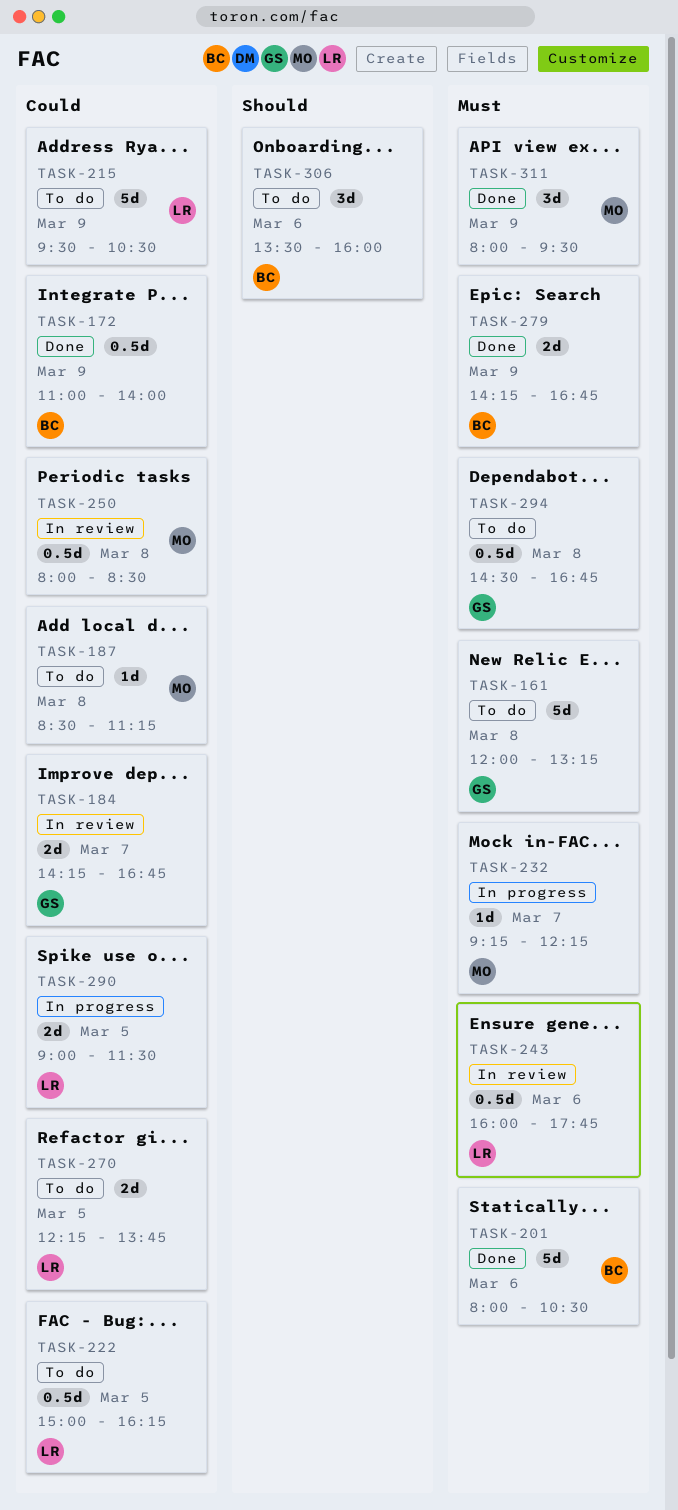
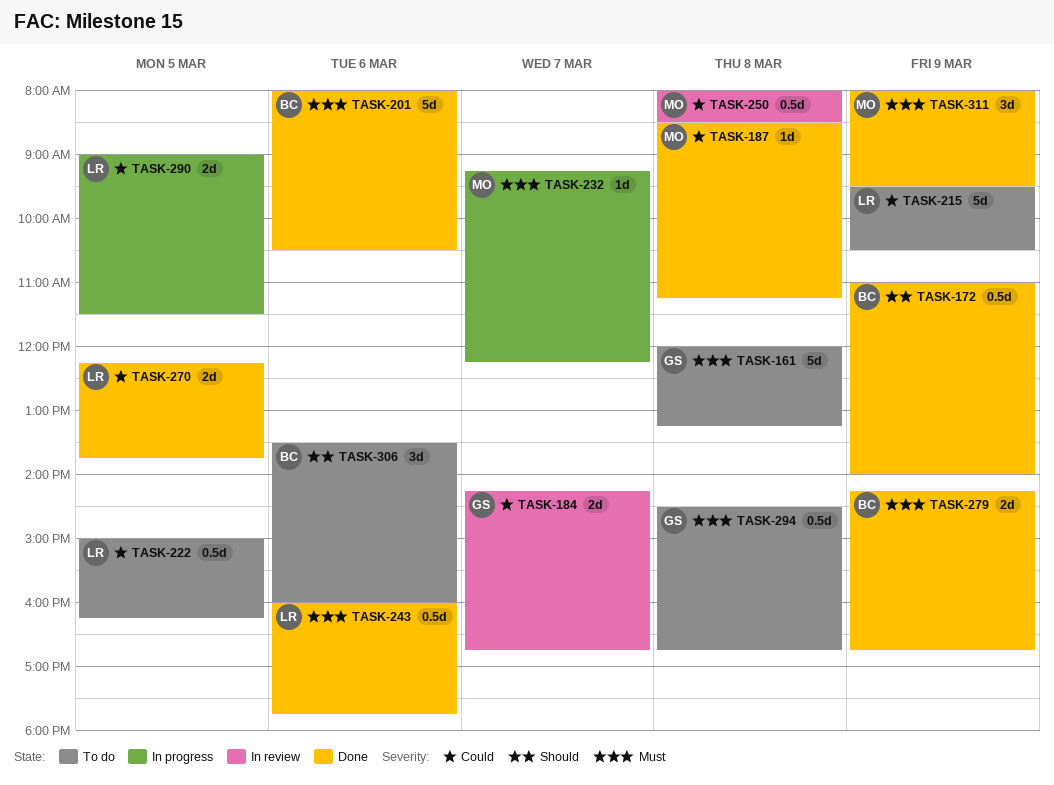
TASK-172, priority: Could -> Should
TASK-187, status: To do -> Done
TASK-243, status: In review -> Done
TASK-270, status: To do -> Done

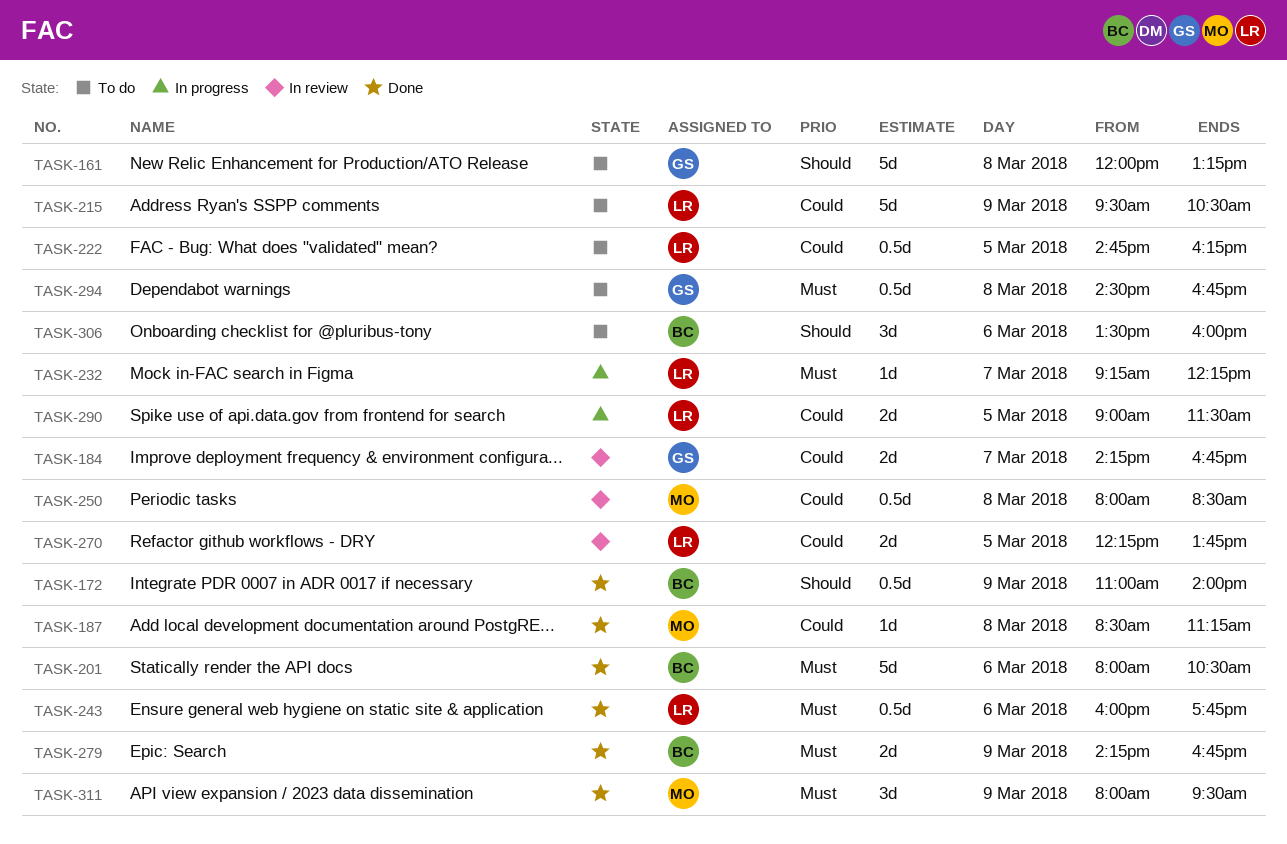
TASK-161, priority: Must -> Should
TASK-222, begins: 15:00 -> 14:45
TASK-232, owner: MO -> LR
TASK-270, status: Done -> In review

